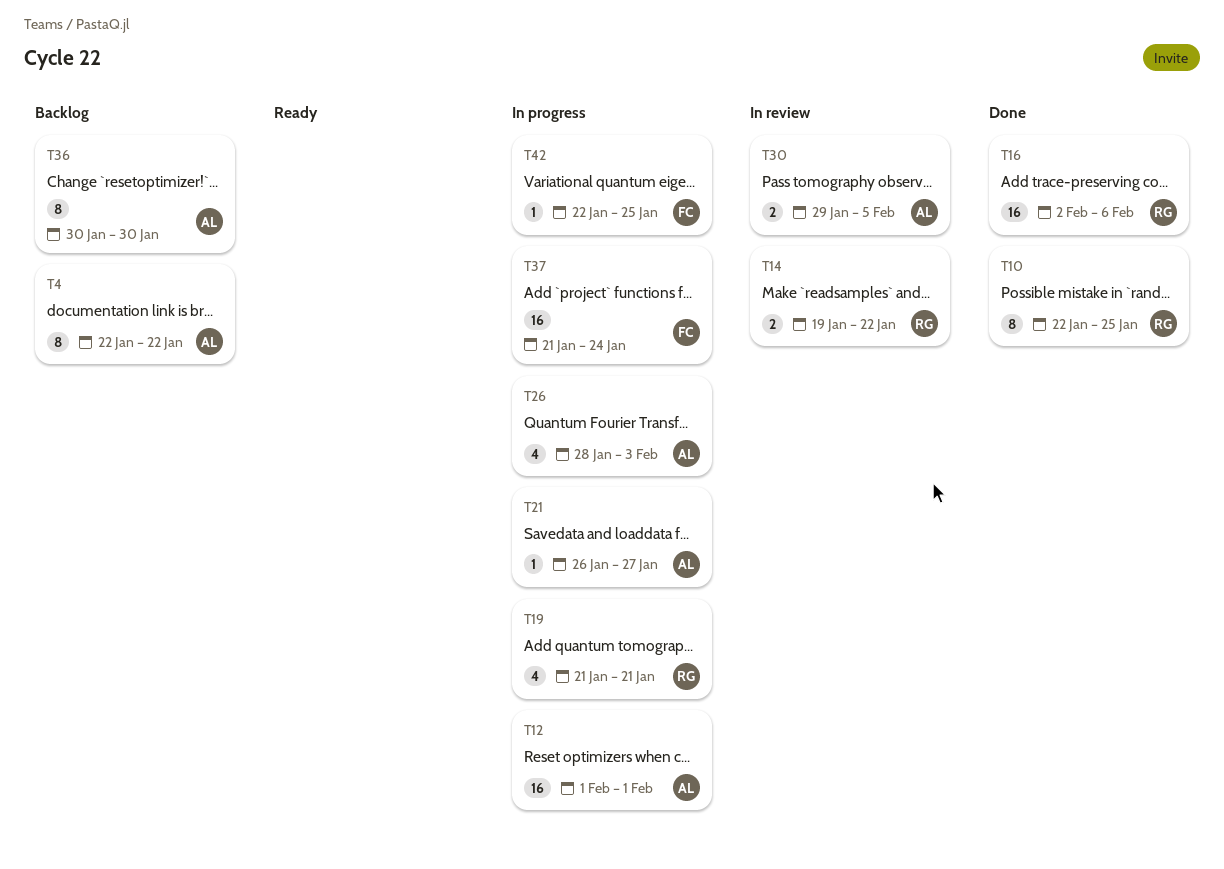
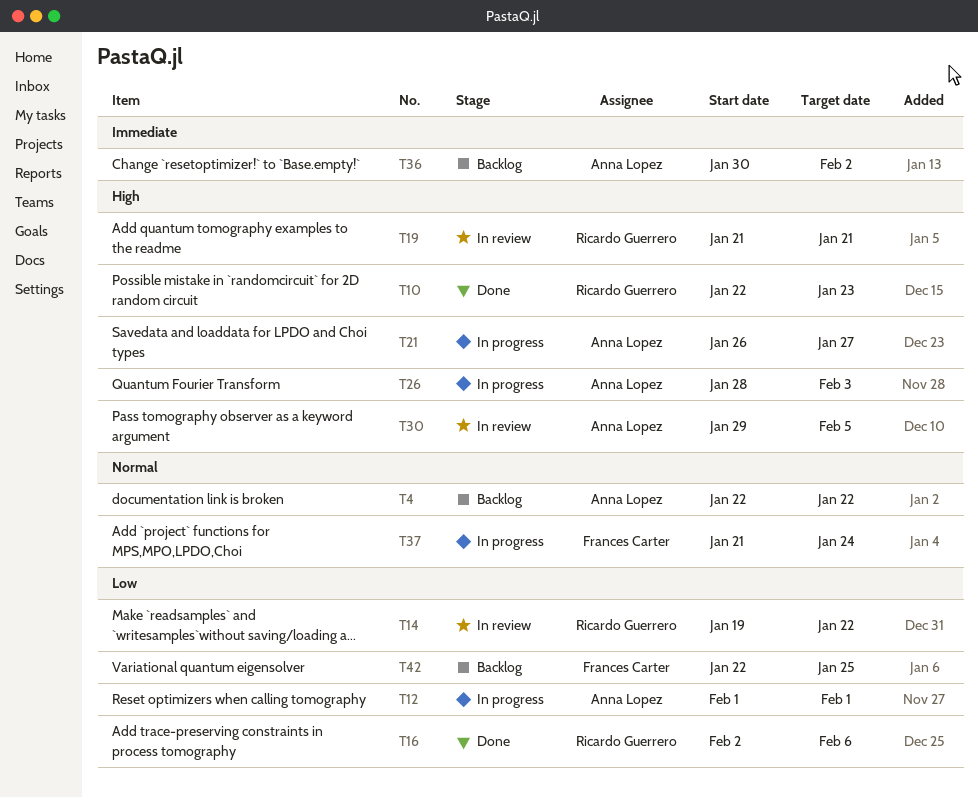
T10, due: Jan 25 -> Jan 23
T19, status: In progress -> In review
T36, due: Jan 30 -> Feb 2
T42, status: In progress -> Backlog

